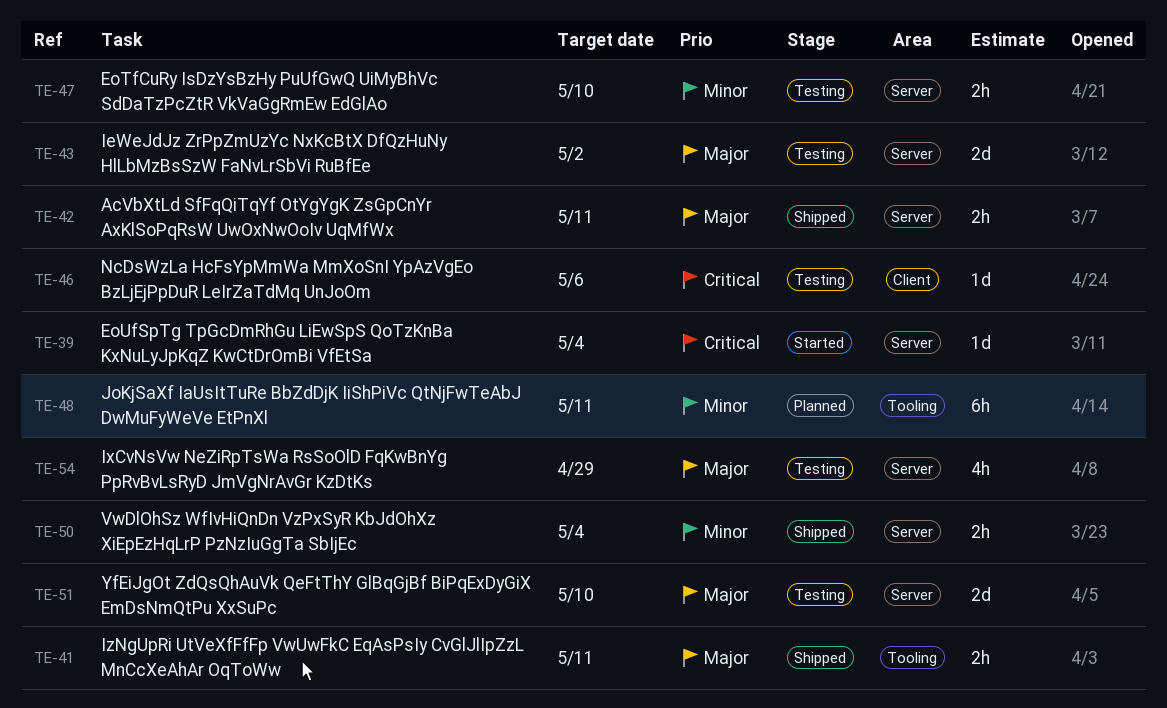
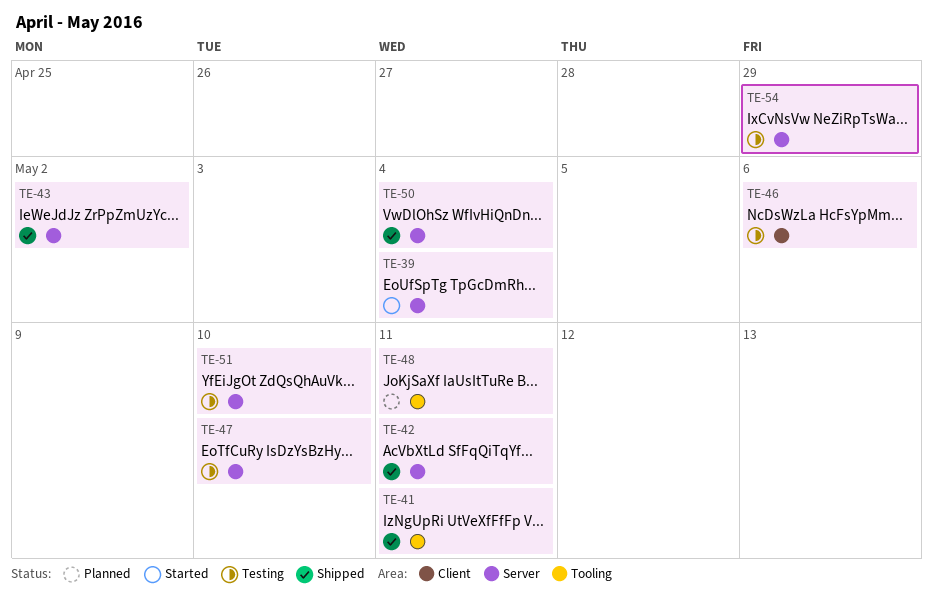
TE-43, status: Testing -> Shipped

